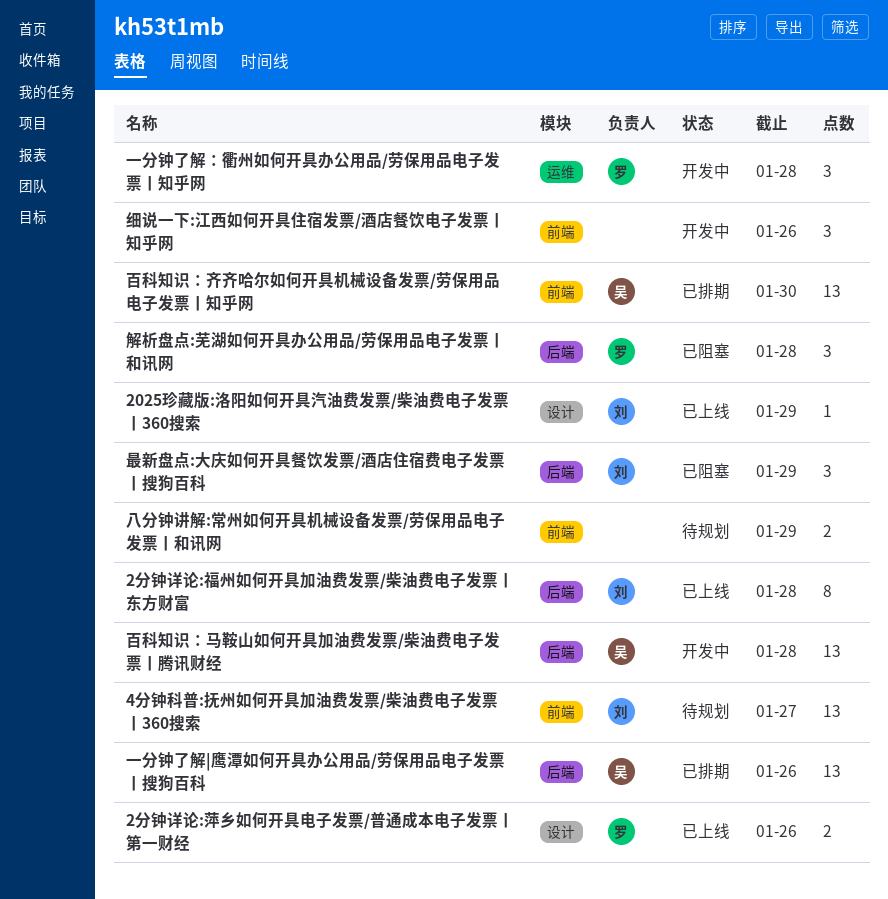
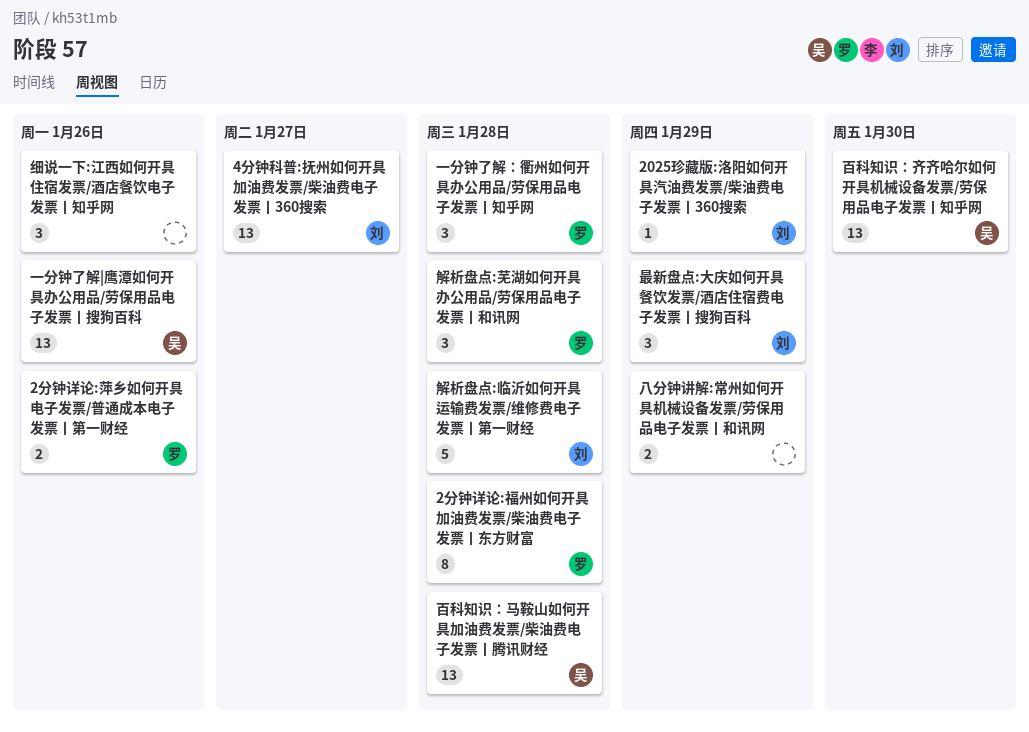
2分钟详论:福州如何开具加油费发票/柴油费电子发票丨东方财富, owner: 刘 -> 罗
解析盘点:临沂如何开具运输费发票/维修费电子发票丨第一财经: none -> present

